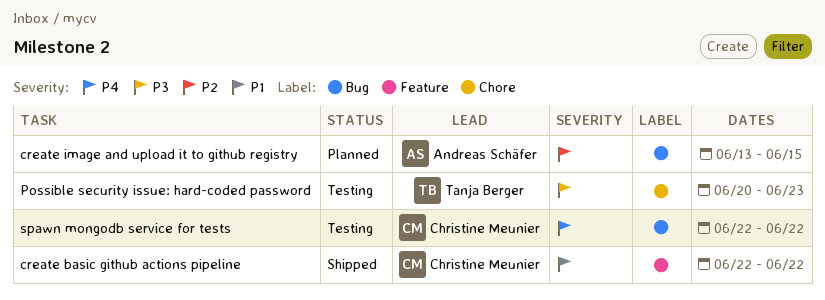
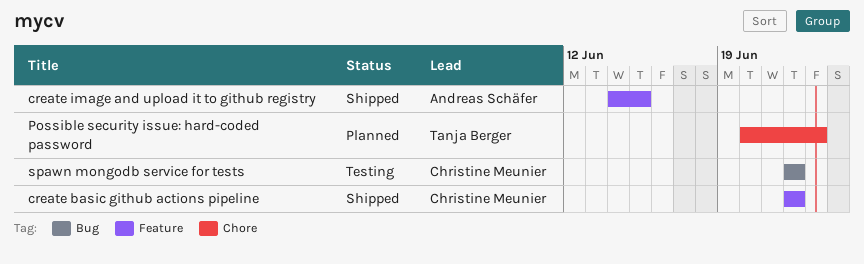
create image and upload it to github registry, status: Planned -> Shipped
create image and upload it to github registry, label: Bug -> Feature
create image and upload it to github registry, start: Jun 13 -> Jun 14
Possible security issue: hard-coded password, status: Testing -> Planned

